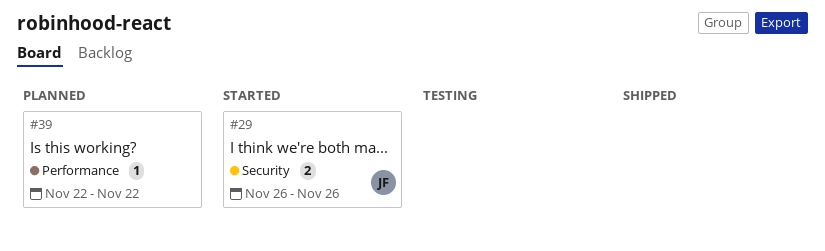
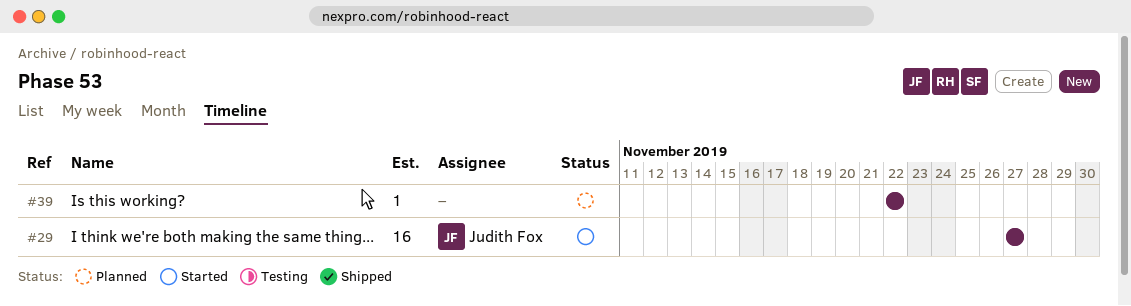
#29, estimate: 2 -> 16
#29, start: Nov 26 -> Nov 27
#29, due: Nov 26 -> Nov 27

